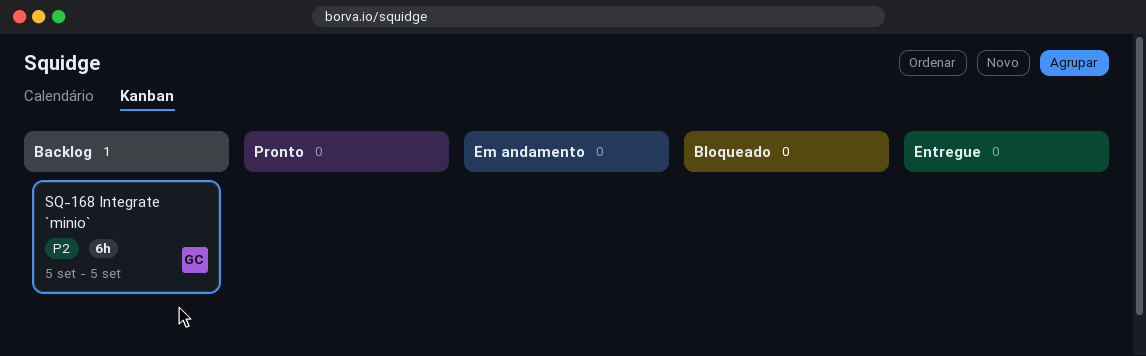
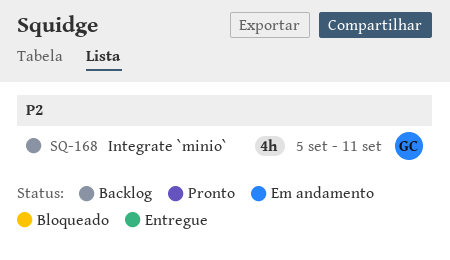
SQ-168, estimate: 6h -> 4h
SQ-168, due: Sep 5 -> Sep 11

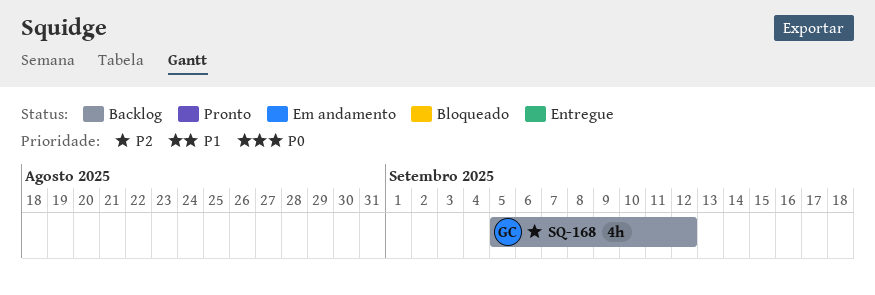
SQ-168, due: Sep 11 -> Sep 12

